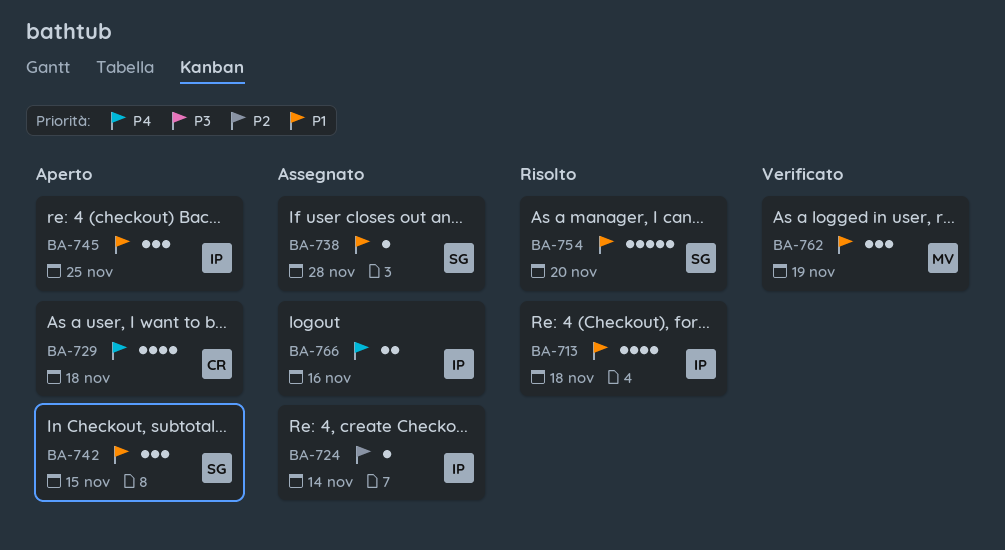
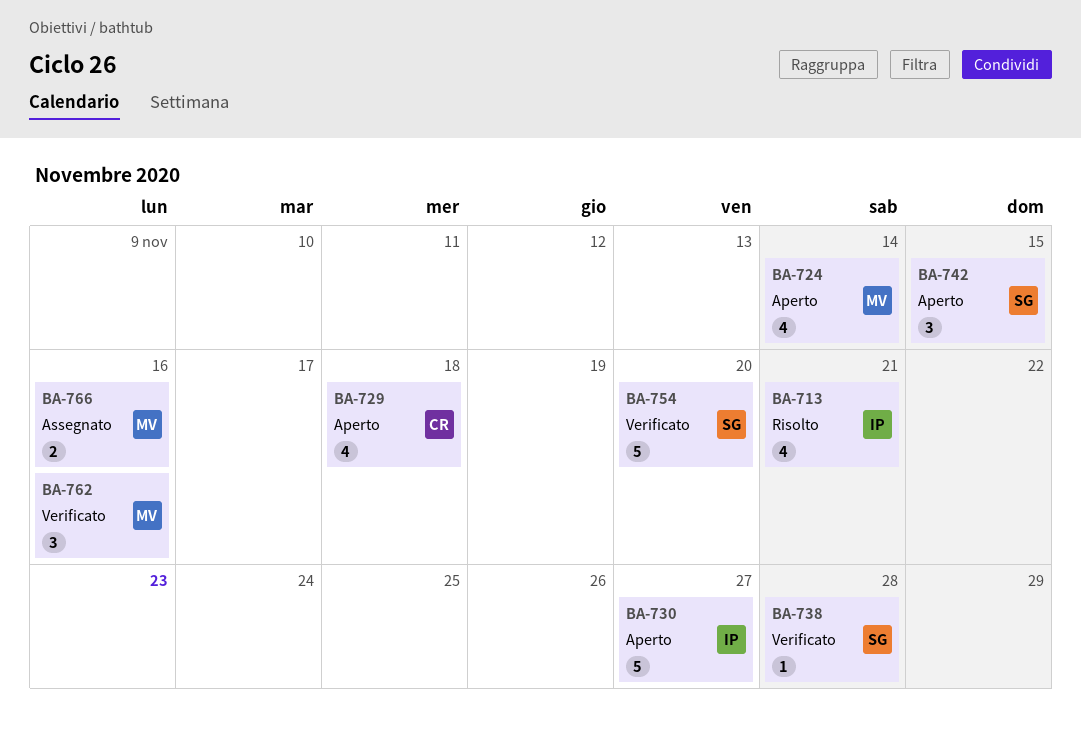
BA-713, due: Nov 18 -> Nov 21
BA-724, status: Assegnato -> Aperto
BA-724, owner: IP -> MV
BA-724, estimate: 1 -> 4
BA-730: none -> present
BA-738, status: Assegnato -> Verificato
BA-745: present -> none
BA-754, status: Risolto -> Verificato
BA-762, due: Nov 19 -> Nov 16
BA-766, owner: IP -> MV

